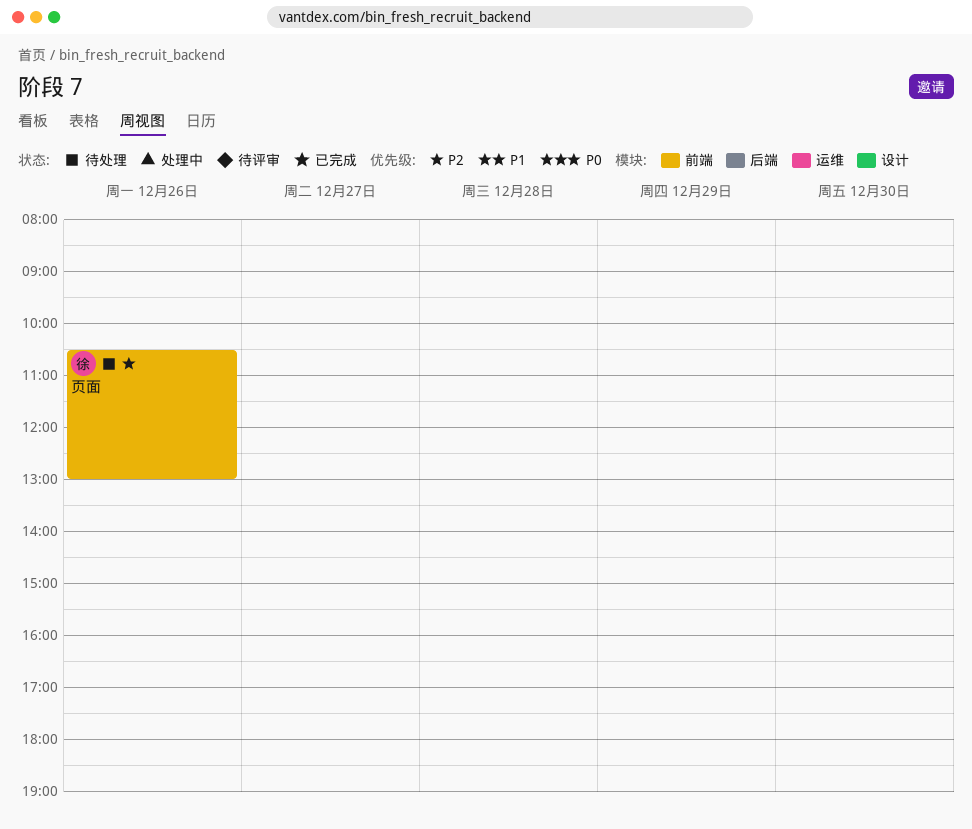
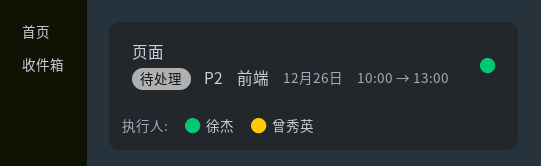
页面, begins: 10:30 -> 10:00

